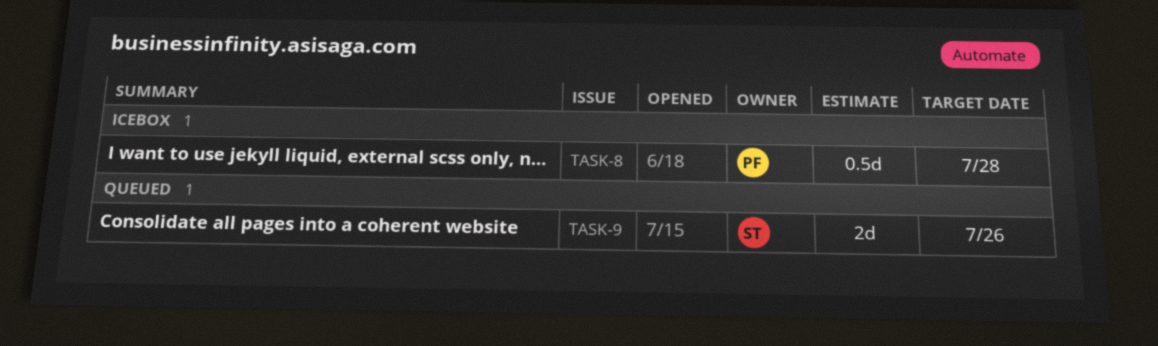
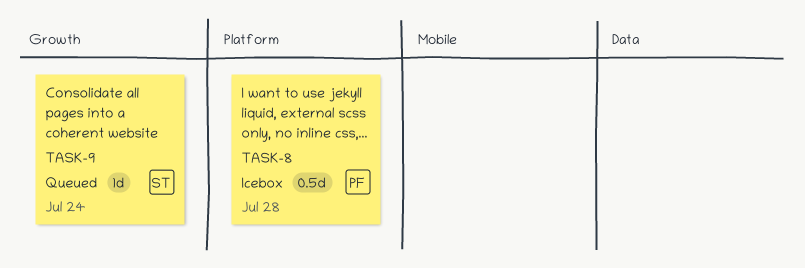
TASK-9, estimate: 2d -> 1d
TASK-9, due: Jul 26 -> Jul 24

